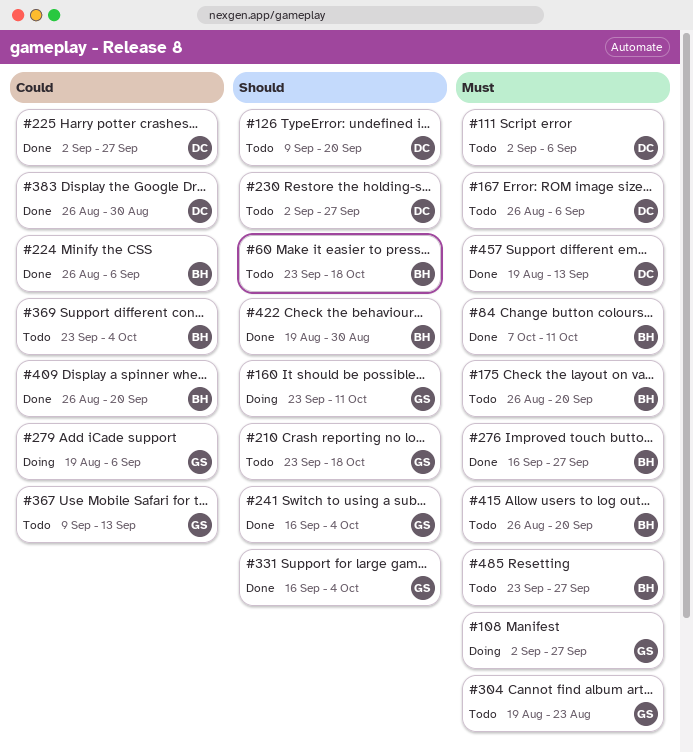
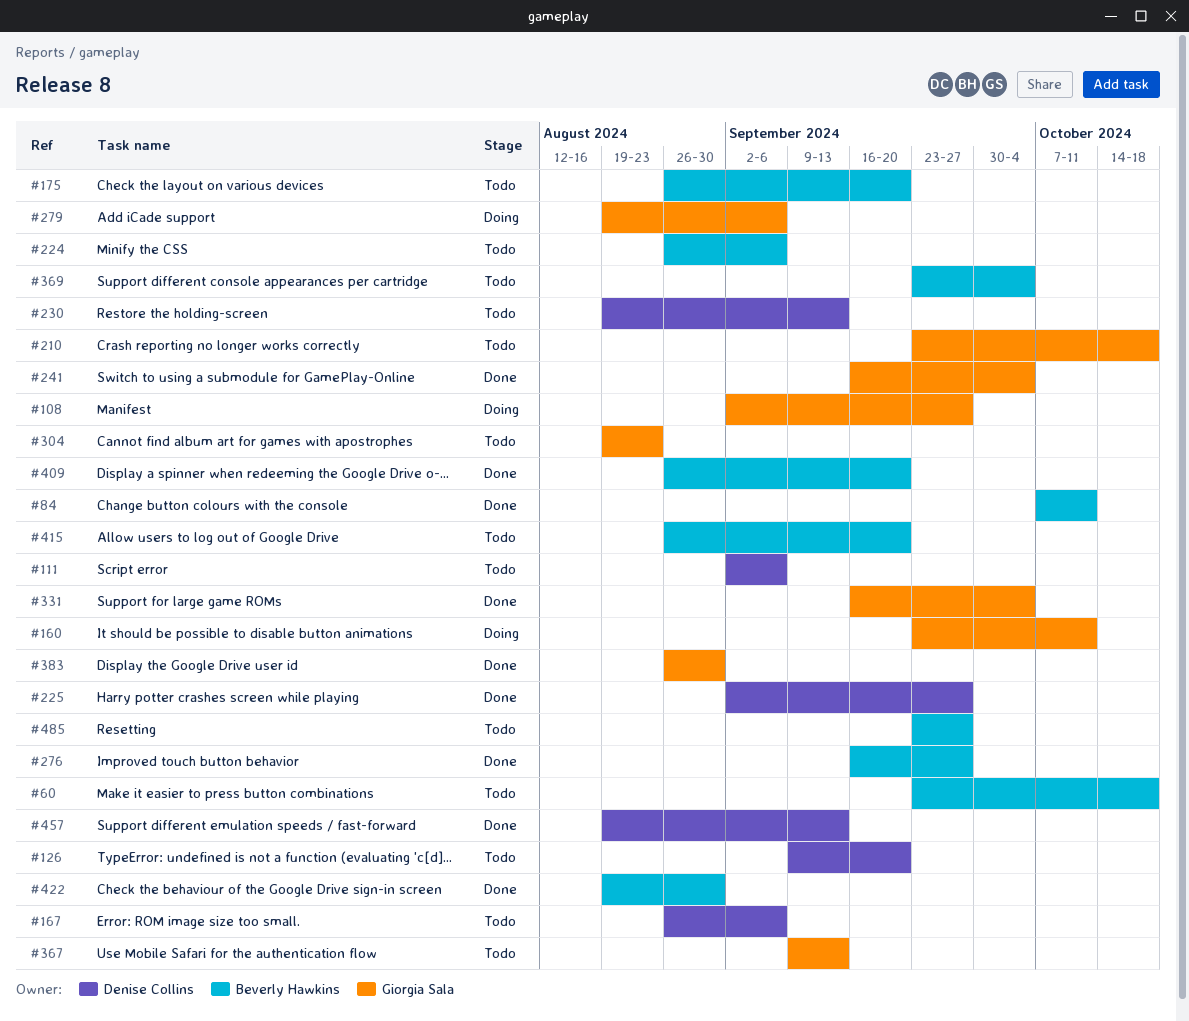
#224, status: Done -> Todo
#230, start: Sep 2 -> Aug 19
#230, due: Sep 27 -> Sep 13
#383, owner: Denise Collins -> Giorgia Sala

